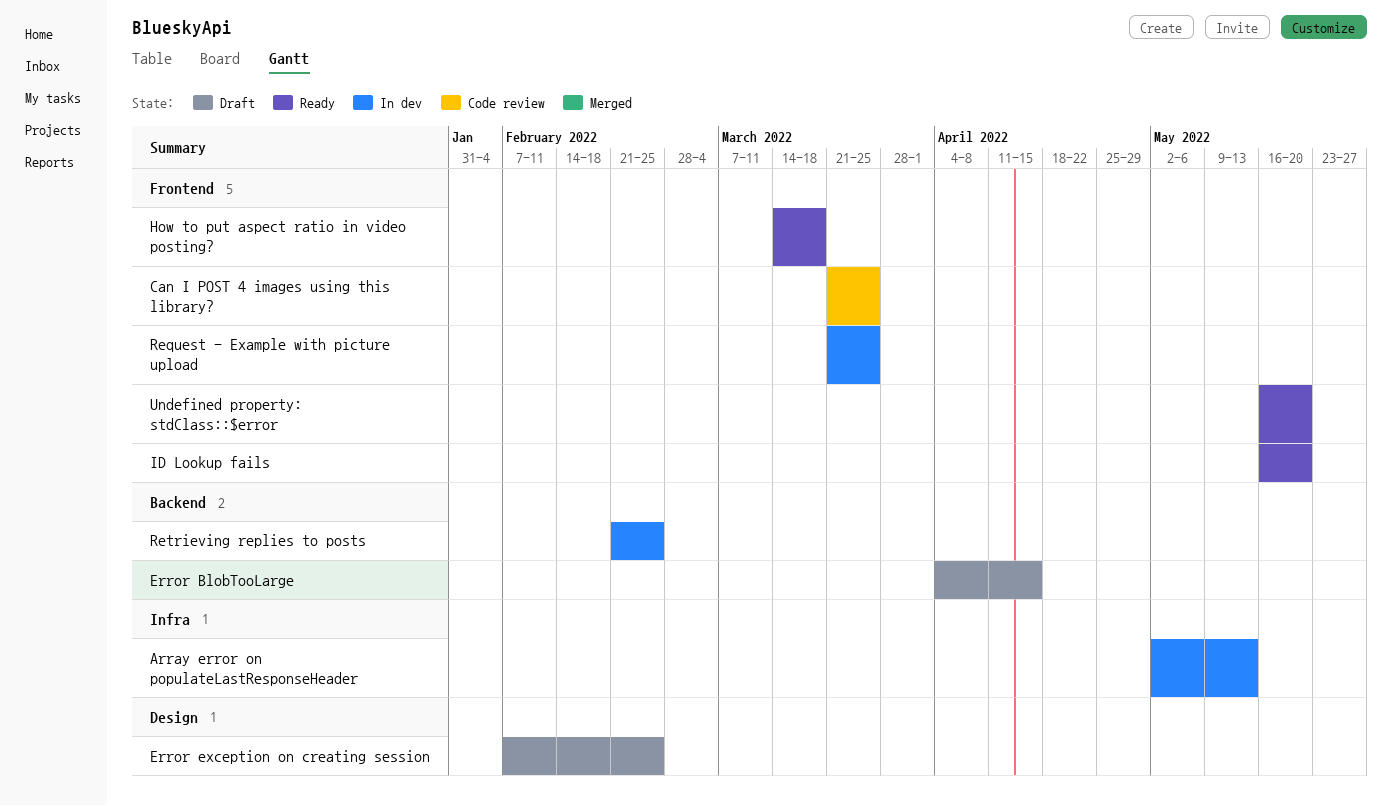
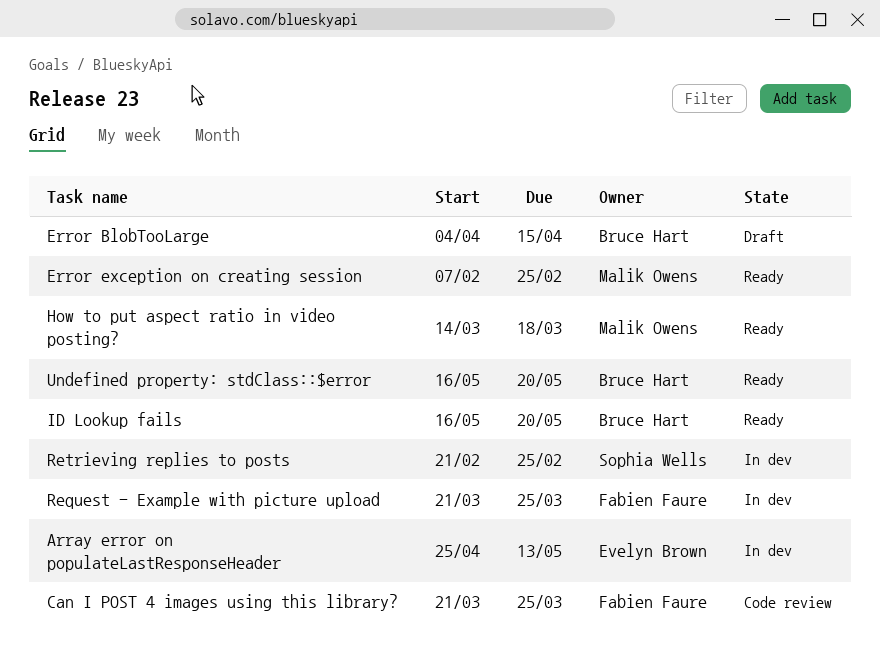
Array error on populateLastResponseHeader, start: May 2 -> Apr 25
Error exception on creating session, status: Draft -> Ready

